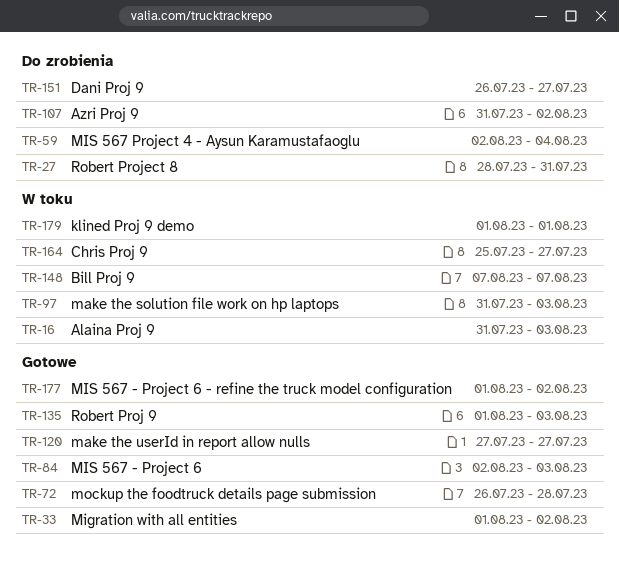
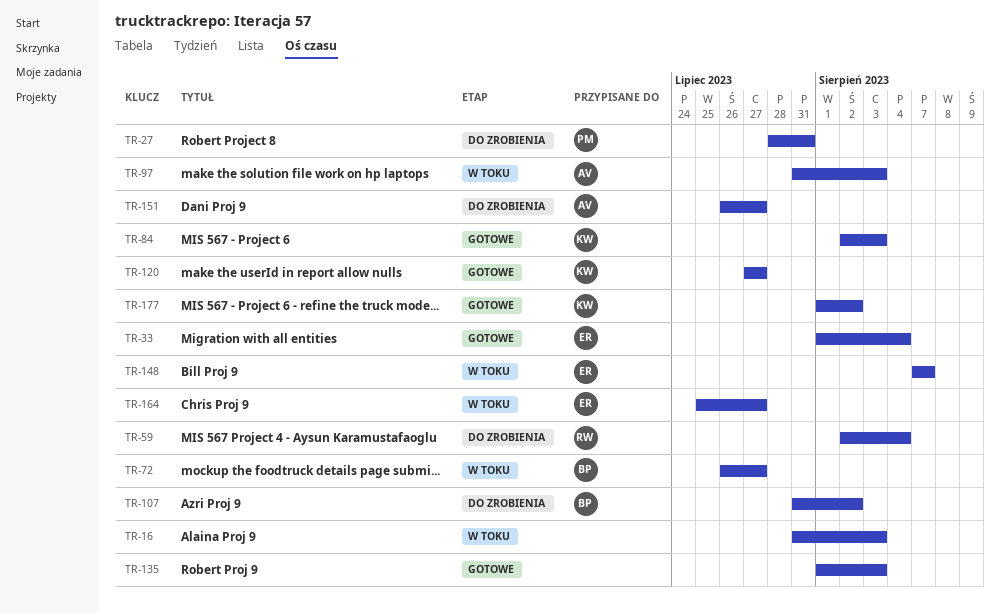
TR-33, due: Aug 2 -> Aug 4
TR-72, status: Gotowe -> W toku
TR-72, due: Jul 28 -> Jul 27
TR-179: present -> none

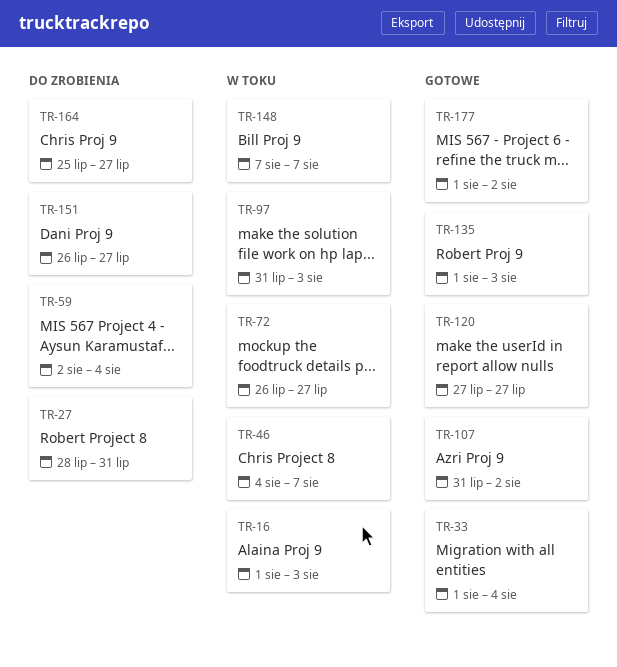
TR-16, start: Jul 31 -> Aug 1
TR-46: none -> present
TR-84: present -> none
TR-107, status: Do zrobienia -> Gotowe
TR-164, status: W toku -> Do zrobienia

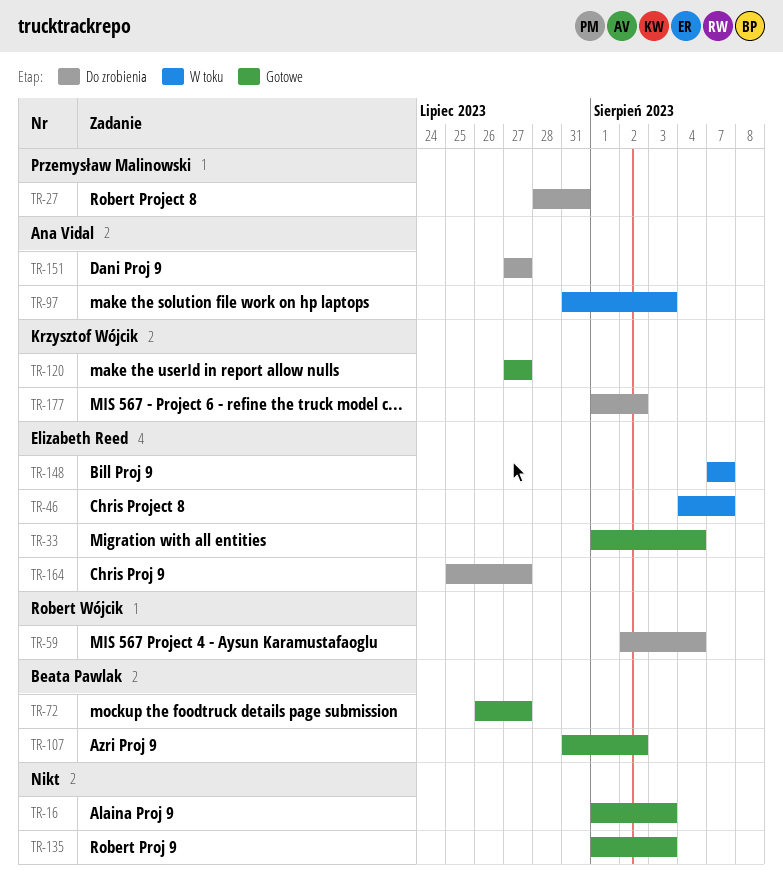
TR-16, status: W toku -> Gotowe
TR-72, status: W toku -> Gotowe
TR-151, start: Jul 26 -> Jul 27
TR-177, status: Gotowe -> Do zrobienia

